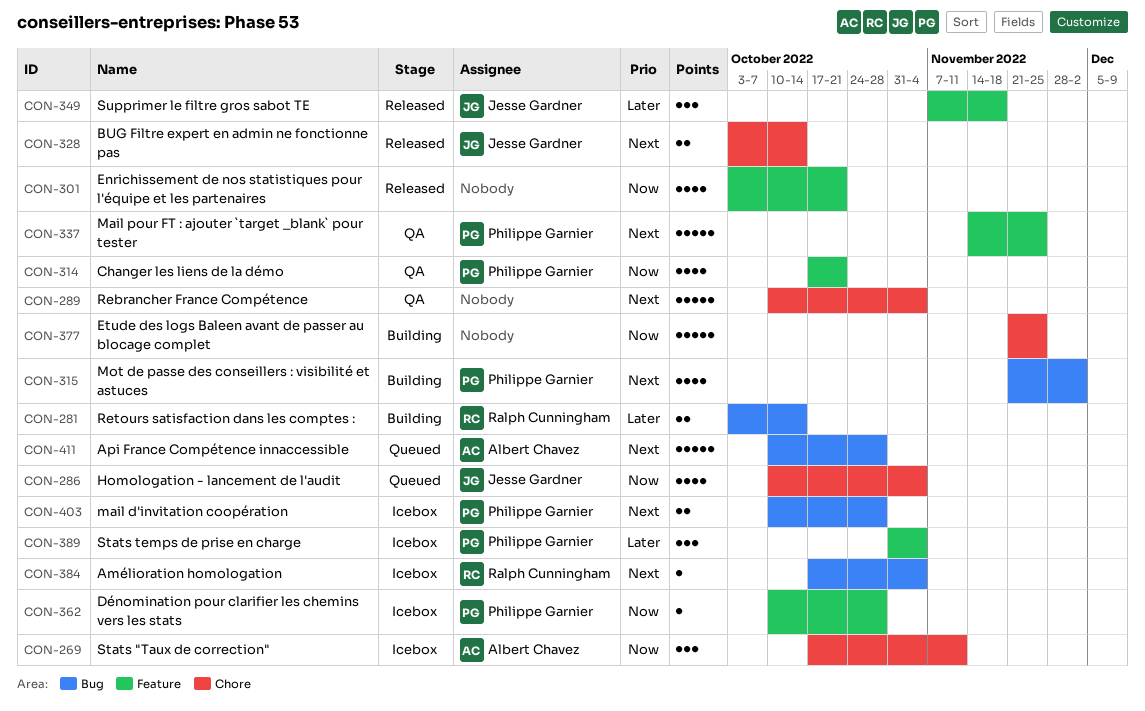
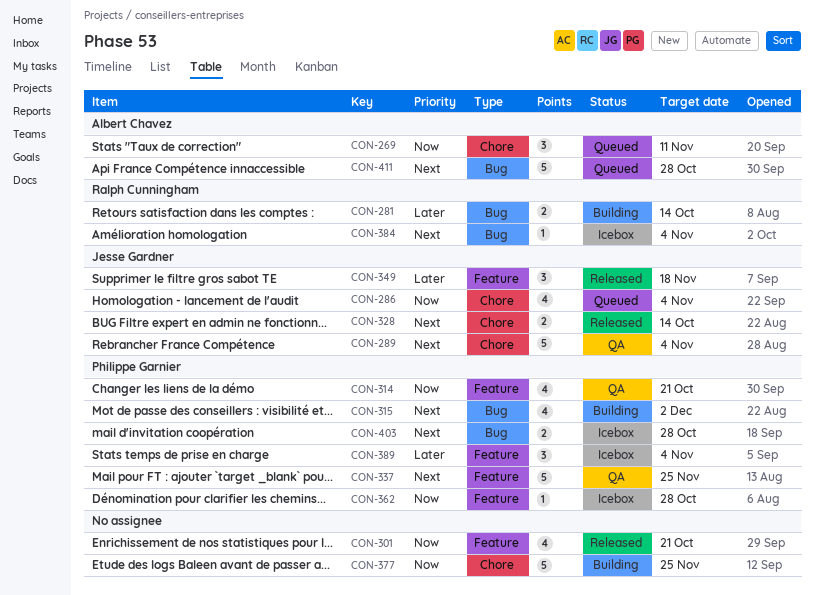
CON-269, status: Icebox -> Queued
CON-289, owner: none -> Jesse Gardner

